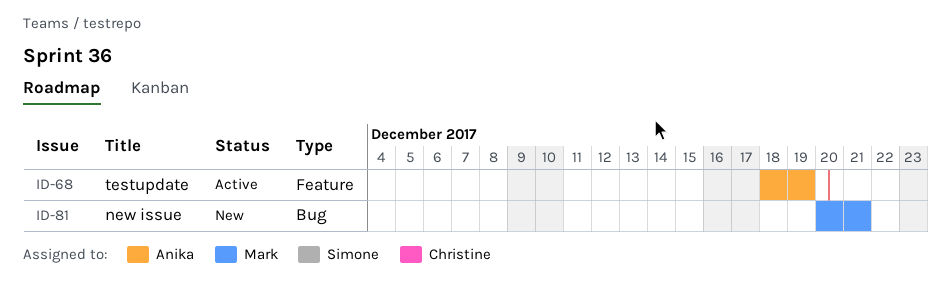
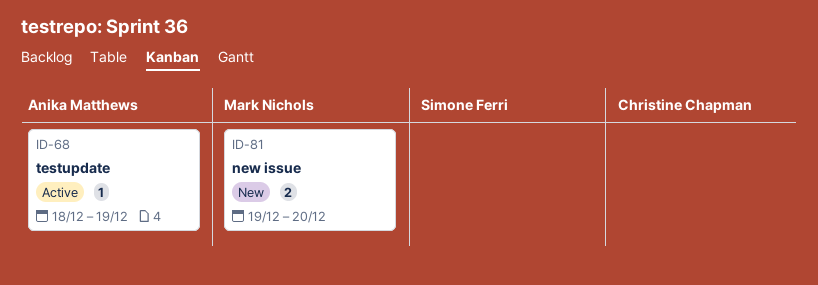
ID-81, start: Dec 20 -> Dec 19
ID-81, due: Dec 21 -> Dec 20

